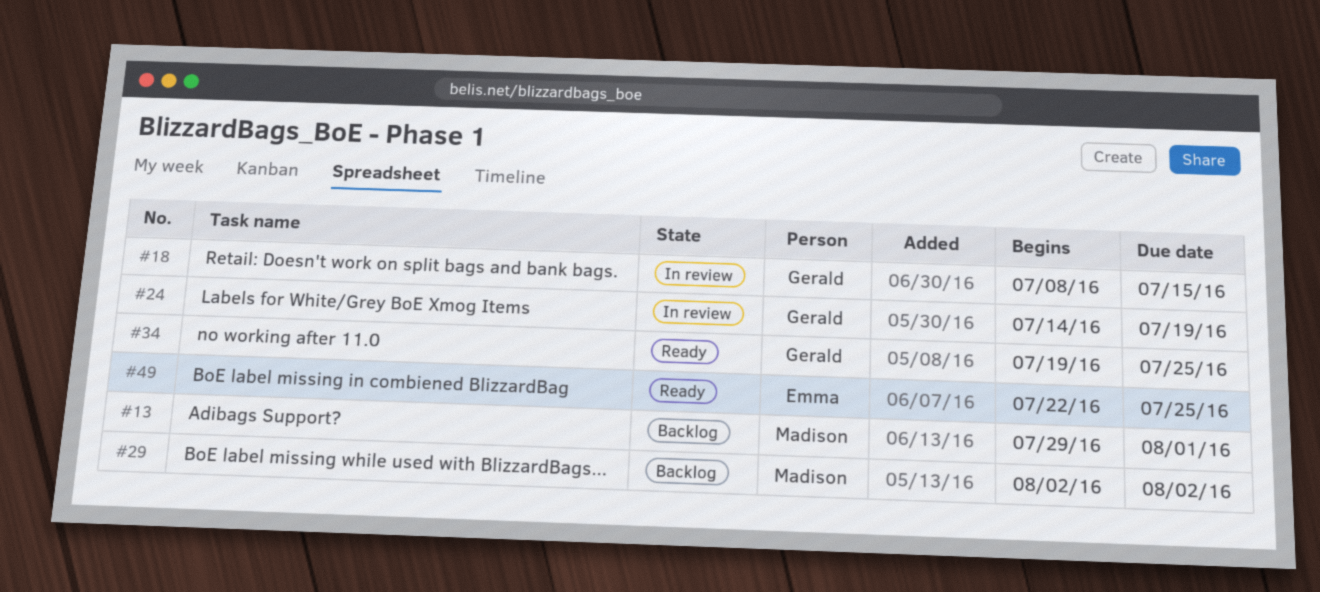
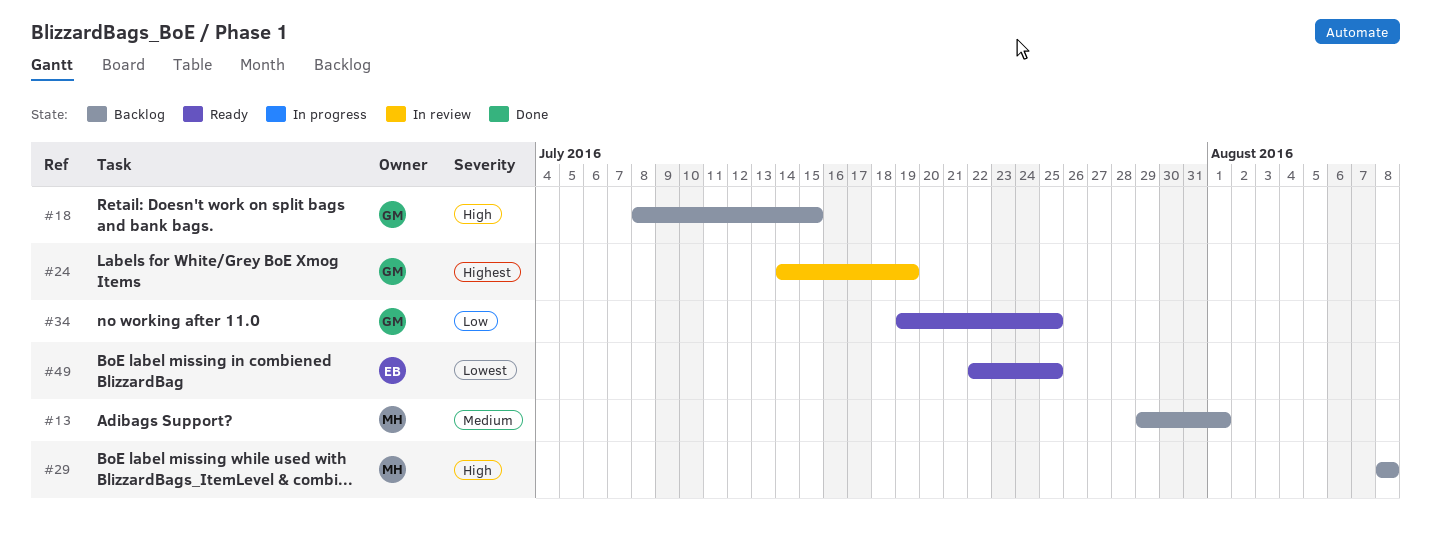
#18, status: In review -> Backlog
#29, start: Aug 2 -> Aug 8
#29, due: Aug 2 -> Aug 8

